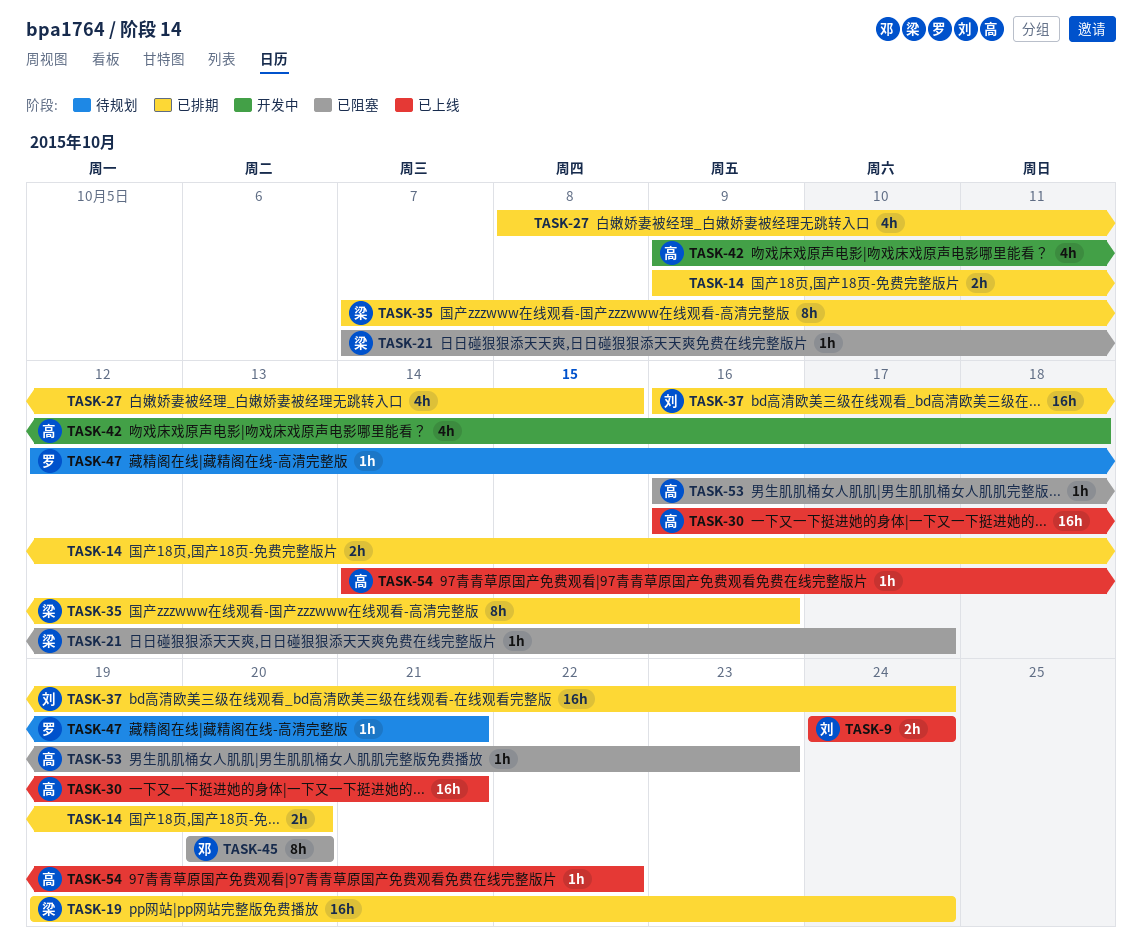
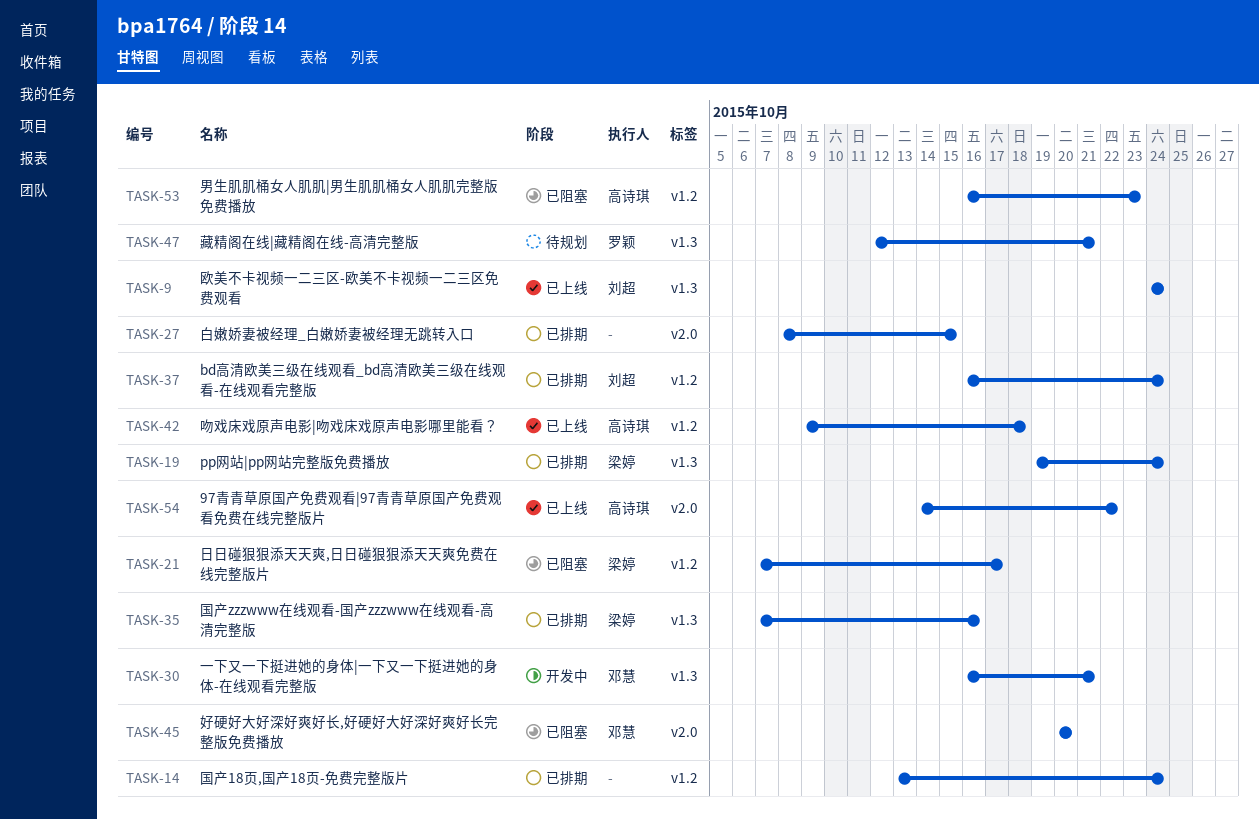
TASK-14, start: Oct 9 -> Oct 13
TASK-14, due: Oct 20 -> Oct 24
TASK-30, status: 已上线 -> 开发中
TASK-30, owner: 高诗琪 -> 邓慧
TASK-42, status: 开发中 -> 已上线

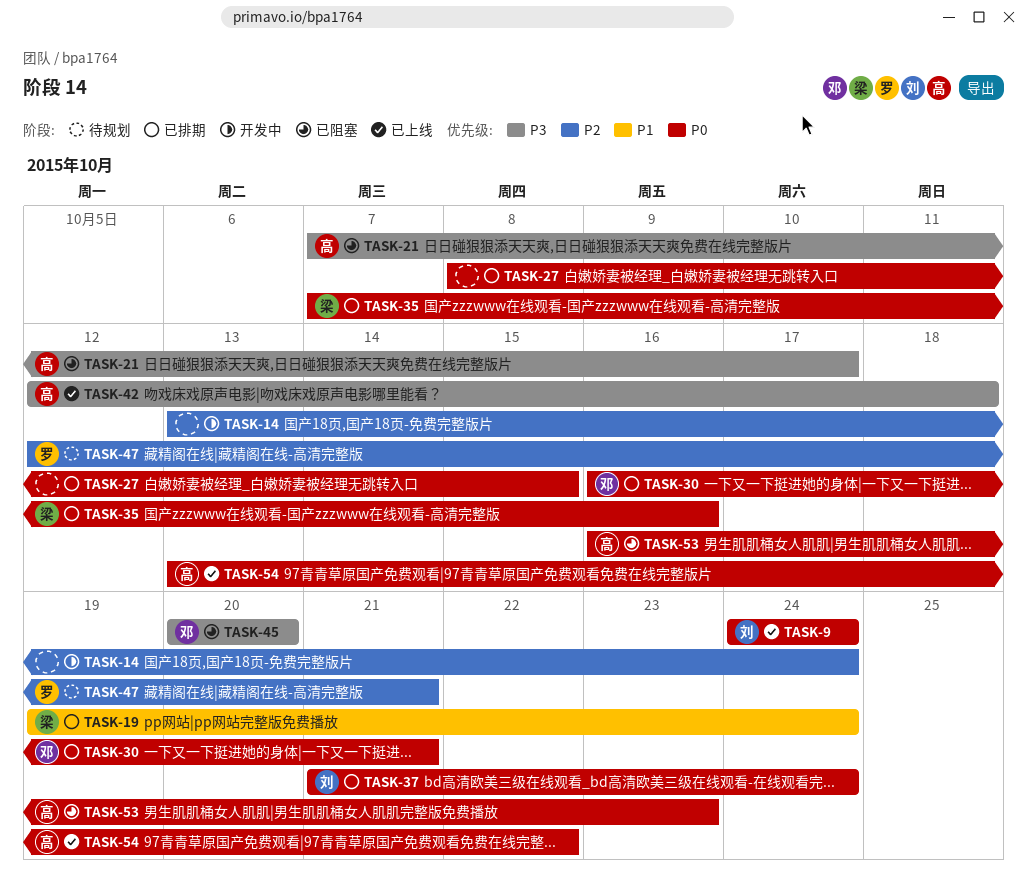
TASK-14, status: 已排期 -> 开发中
TASK-21, owner: 梁婷 -> 高诗琪
TASK-30, status: 开发中 -> 已排期
TASK-37, start: Oct 16 -> Oct 21
TASK-42, start: Oct 9 -> Oct 12
TASK-54, start: Oct 14 -> Oct 13

